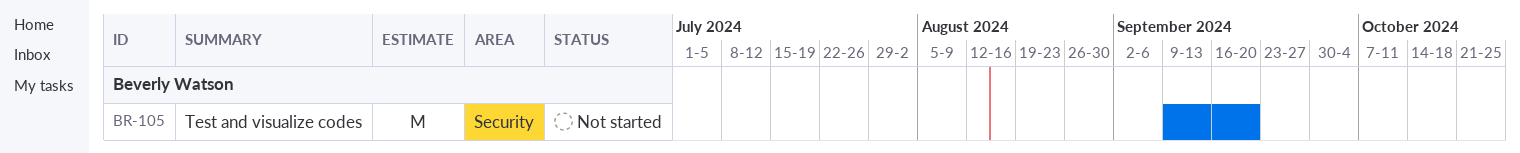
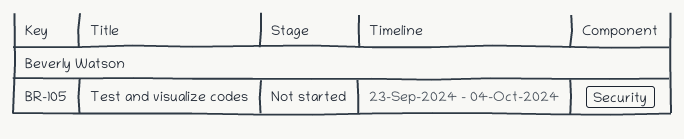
BR-105, start: Sep 9 -> Sep 23
BR-105, due: Sep 20 -> Oct 4

